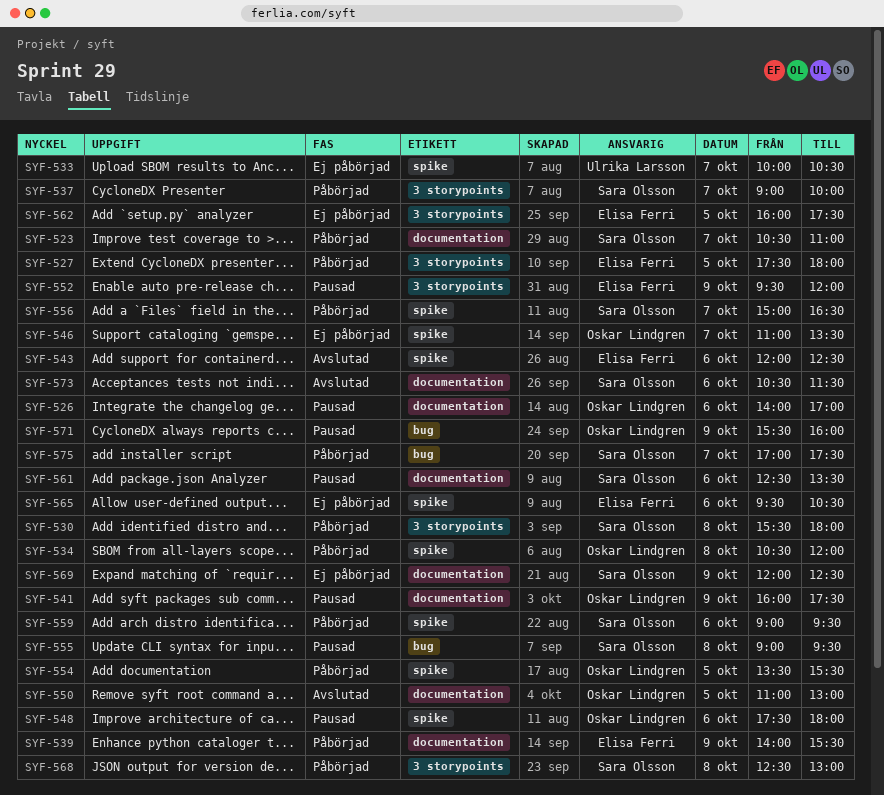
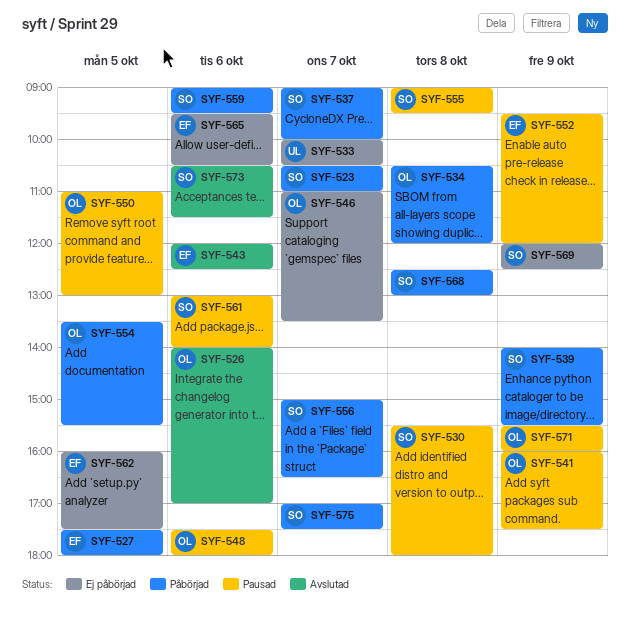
SYF-526, status: Pausad -> Avslutad
SYF-530, status: Påbörjad -> Pausad
SYF-539, owner: Elisa Ferri -> Sara Olsson
SYF-550, status: Avslutad -> Pausad
SYF-561, begins: 12:30 -> 13:00
SYF-561, ends: 13:30 -> 14:00

